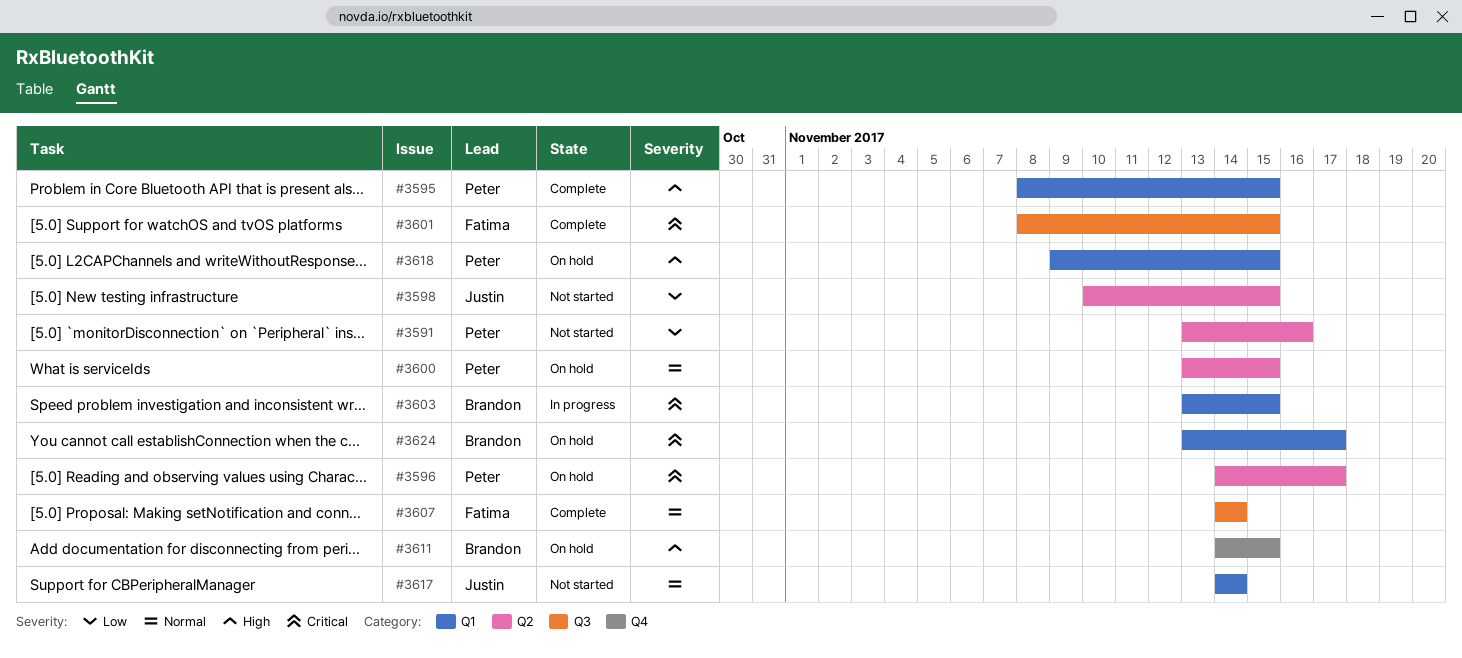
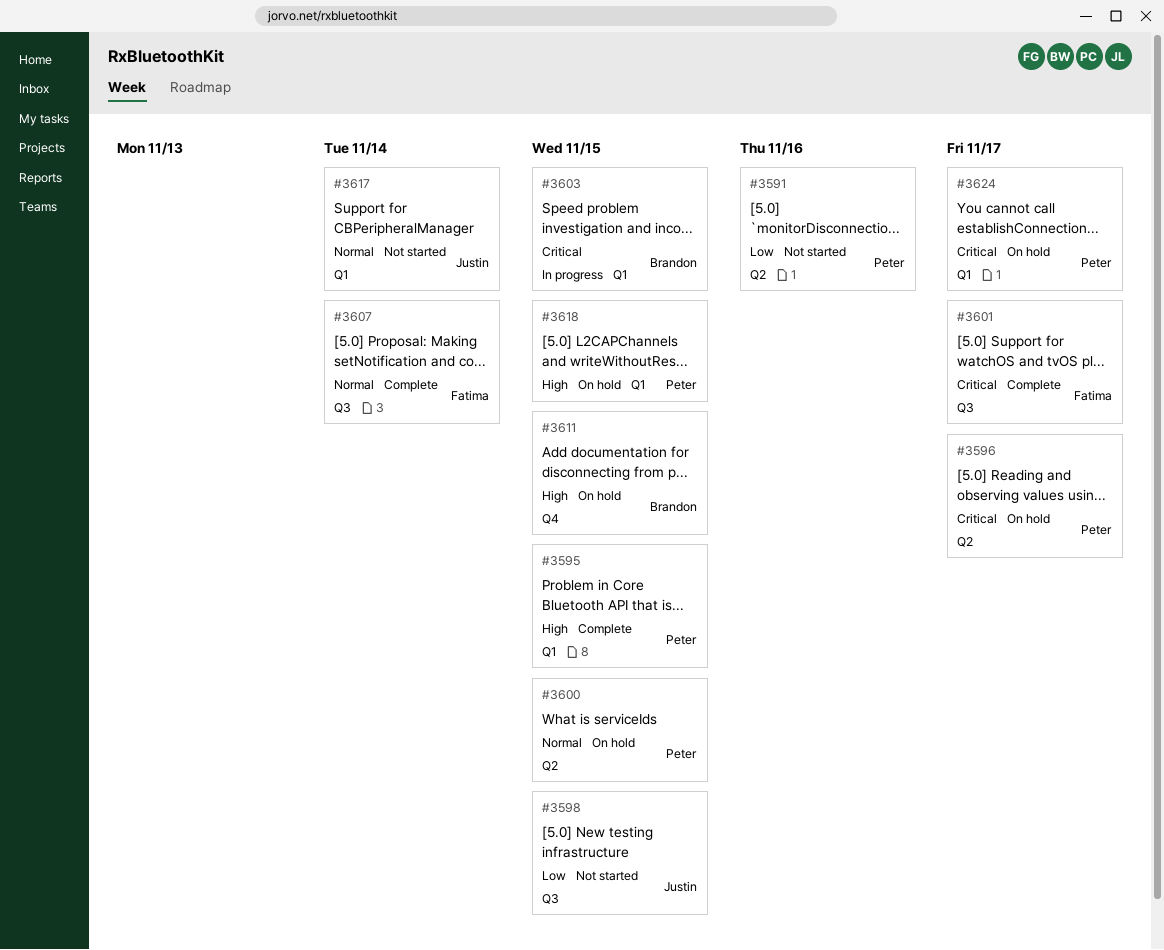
#3598, label: Q2 -> Q3
#3601, due: Nov 15 -> Nov 17
#3624, owner: Brandon -> Peter

